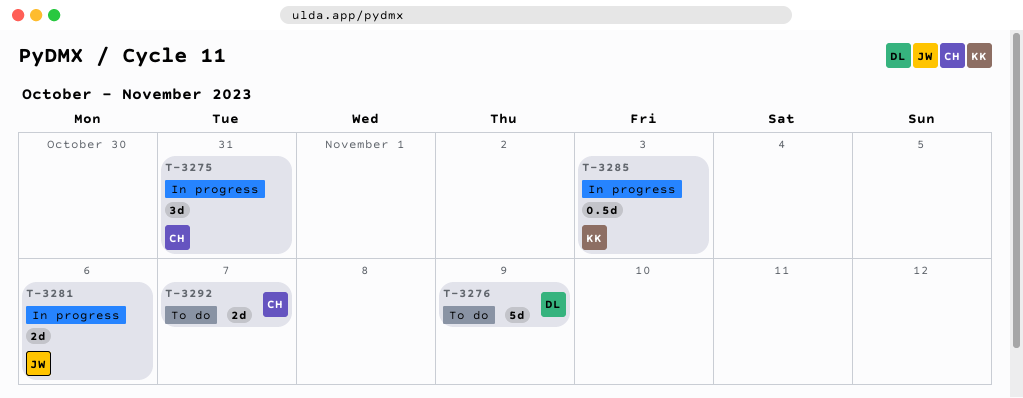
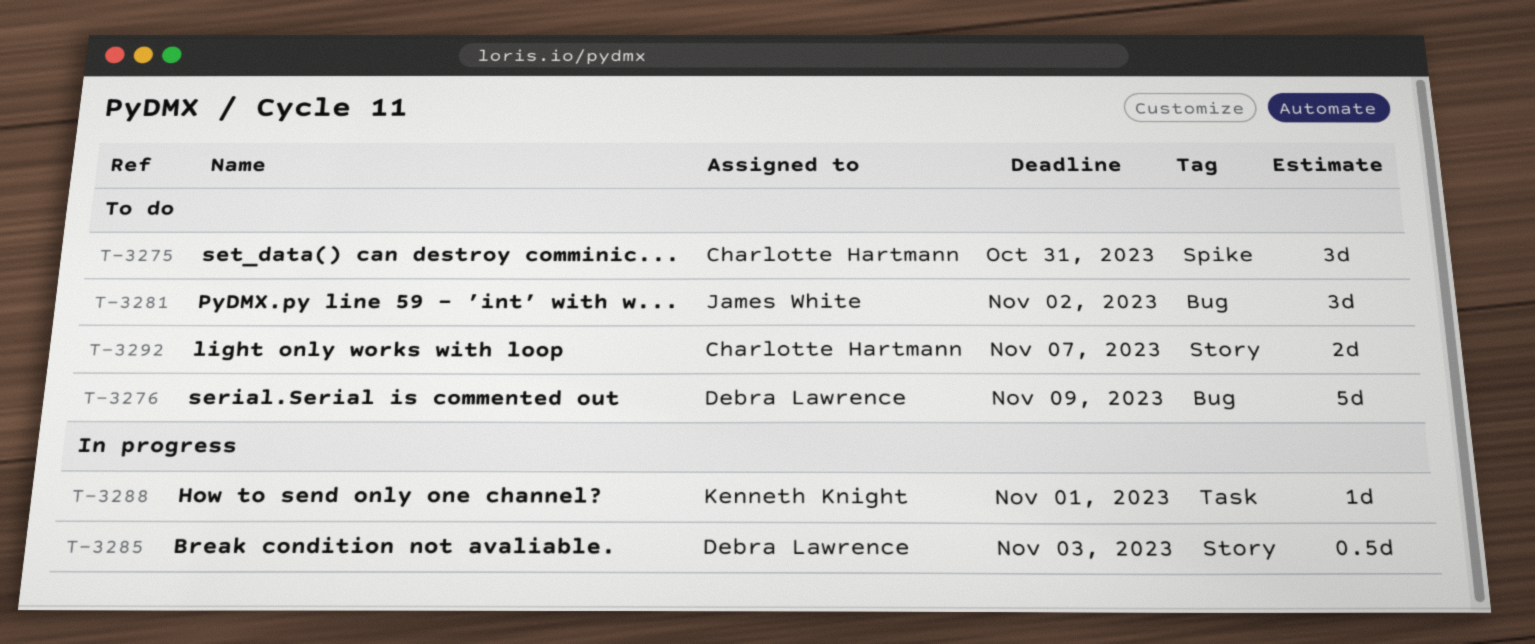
T-3275, status: In progress -> To do
T-3281, status: In progress -> To do
T-3281, estimate: 2d -> 3d
T-3281, due: Nov 6 -> Nov 2
T-3285, owner: Kenneth Knight -> Debra Lawrence
T-3288: none -> present

